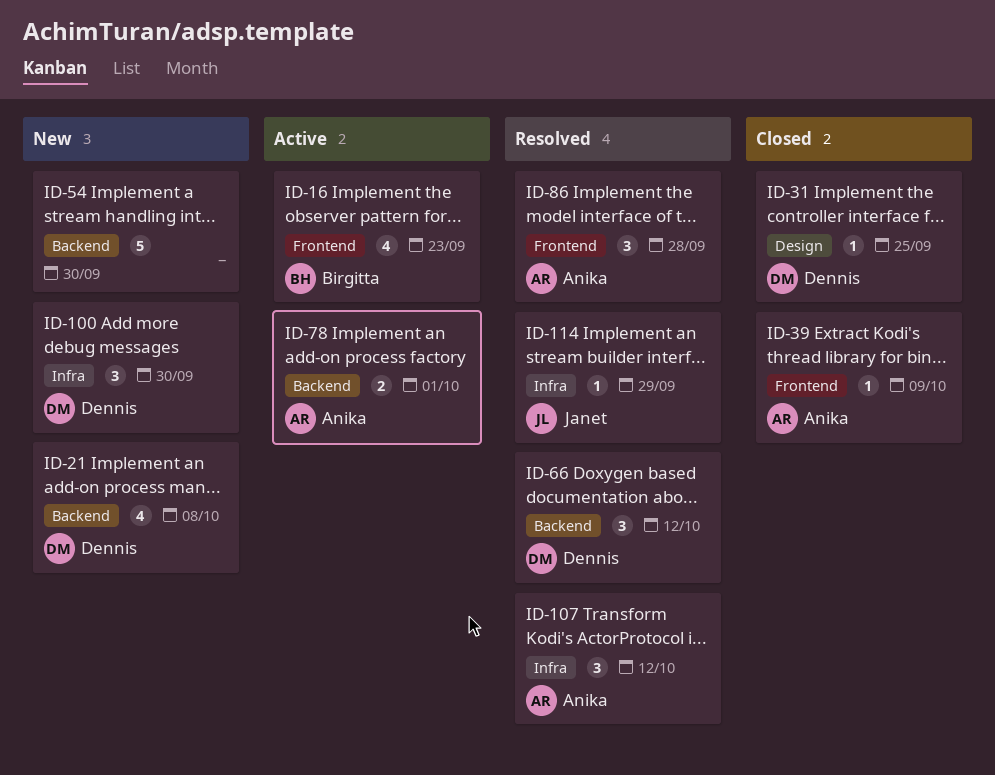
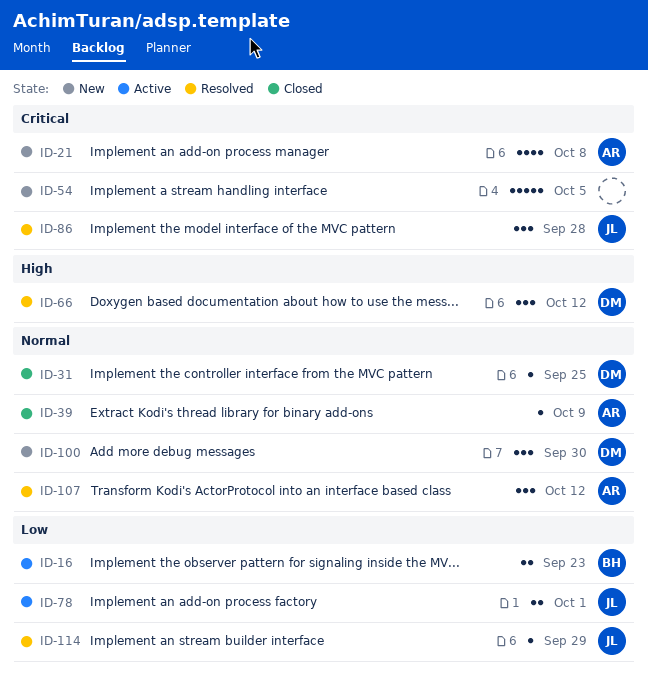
ID-16, estimate: 4 -> 2
ID-21, owner: Dennis -> Anika
ID-54, due: Sep 30 -> Oct 5
ID-78, owner: Anika -> Janet
ID-86, owner: Anika -> Janet

